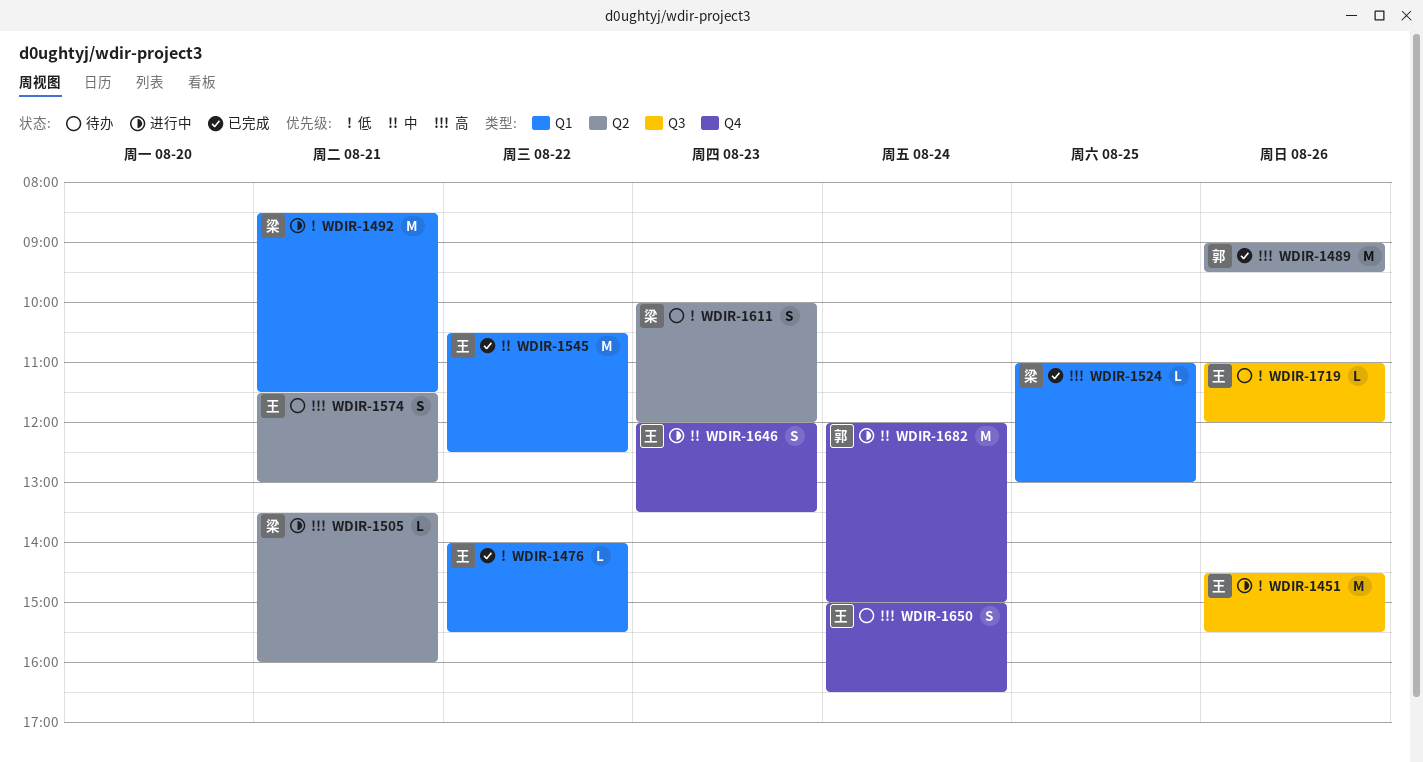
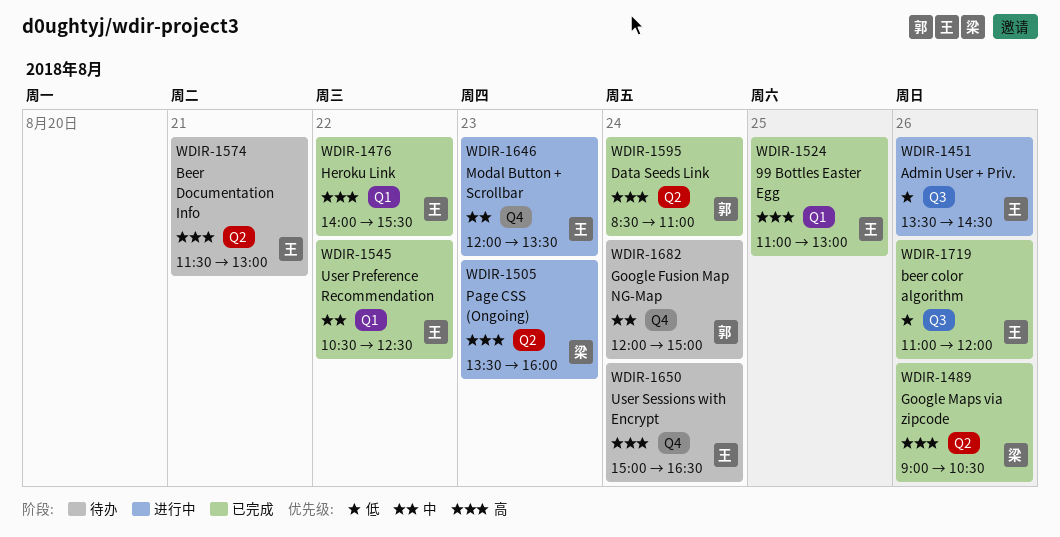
WDIR-1451, begins: 14:30 -> 13:30
WDIR-1451, ends: 15:30 -> 14:30
WDIR-1476, priority: 低 -> 高
WDIR-1489, owner: 郭 -> 梁
WDIR-1489, ends: 09:30 -> 10:30
WDIR-1492: present -> none
WDIR-1505, day: Aug 21 -> Aug 23
WDIR-1524, owner: 梁 -> 王
WDIR-1595: none -> present
WDIR-1611: present -> none
WDIR-1682, status: 进行中 -> 待办
WDIR-1719, status: 待办 -> 已完成

